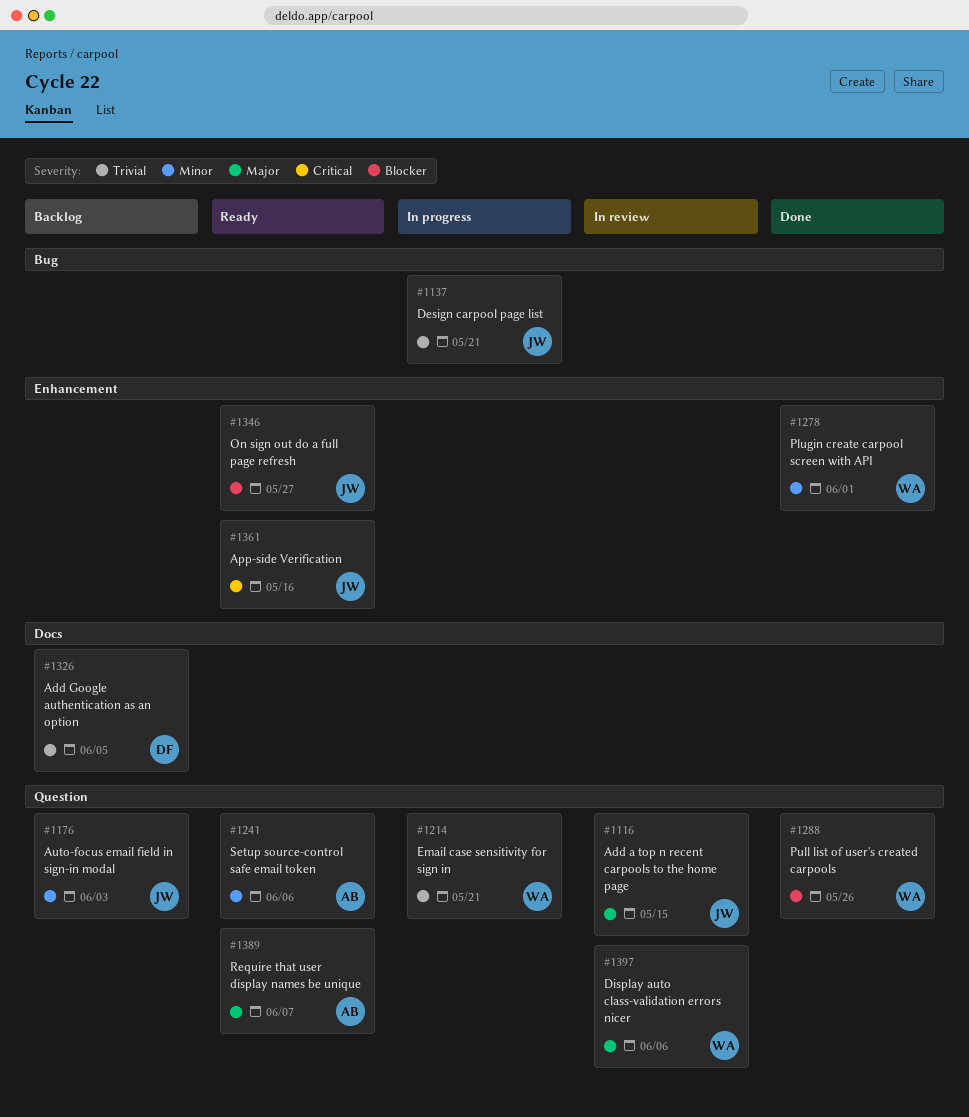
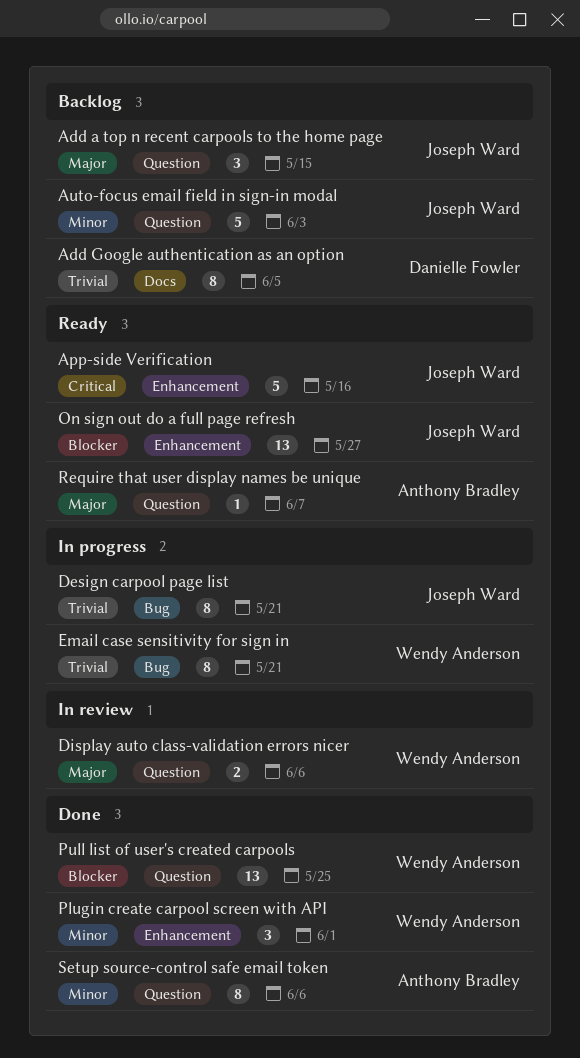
Add a top n recent carpools to the home page, status: In review -> Backlog
Email case sensitivity for sign in, label: Question -> Bug
Pull list of user's created carpools, due: May 26 -> May 25
Setup source-control safe email token, status: Ready -> Done

